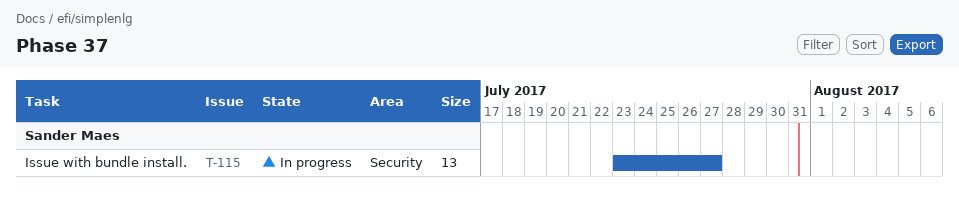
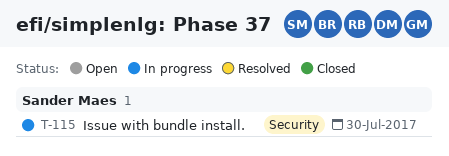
T-115, due: Jul 27 -> Jul 30

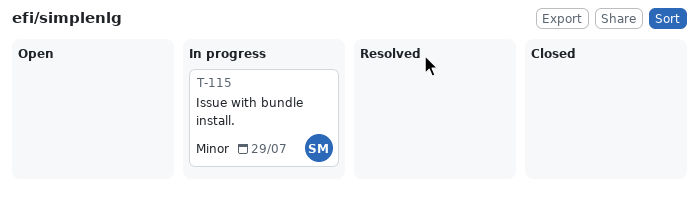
T-115, due: Jul 30 -> Jul 29

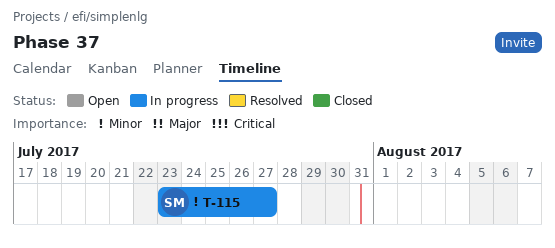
T-115, due: Jul 29 -> Jul 27

